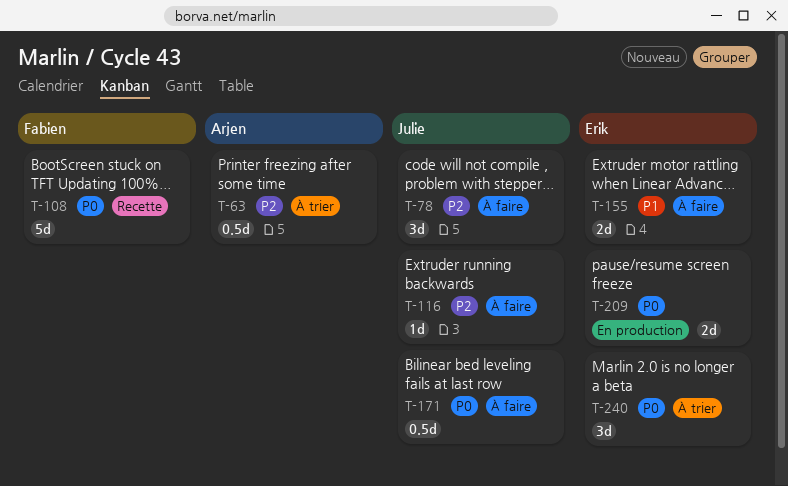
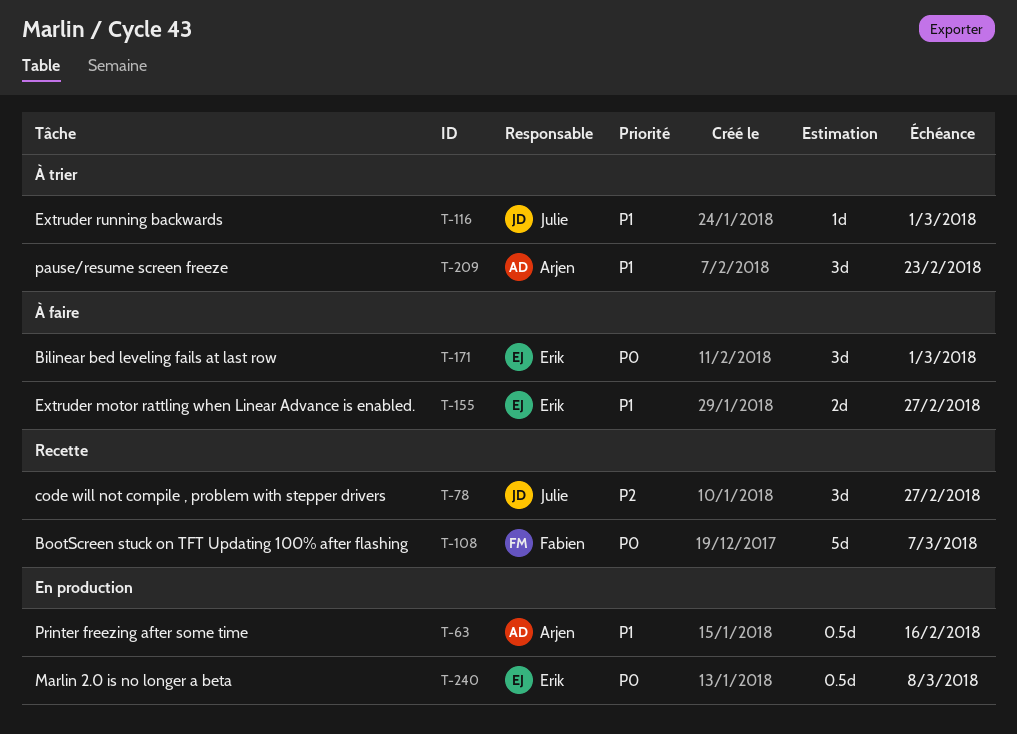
T-63, status: À trier -> En production
T-63, priority: P2 -> P1
T-78, status: À faire -> Recette
T-116, status: À faire -> À trier
T-116, priority: P2 -> P1
T-171, owner: Julie -> Erik
T-171, estimate: 0.5d -> 3d
T-209, status: En production -> À trier
T-209, owner: Erik -> Arjen
T-209, priority: P0 -> P1
T-209, estimate: 2d -> 3d
T-240, status: À trier -> En production
T-240, estimate: 3d -> 0.5d

